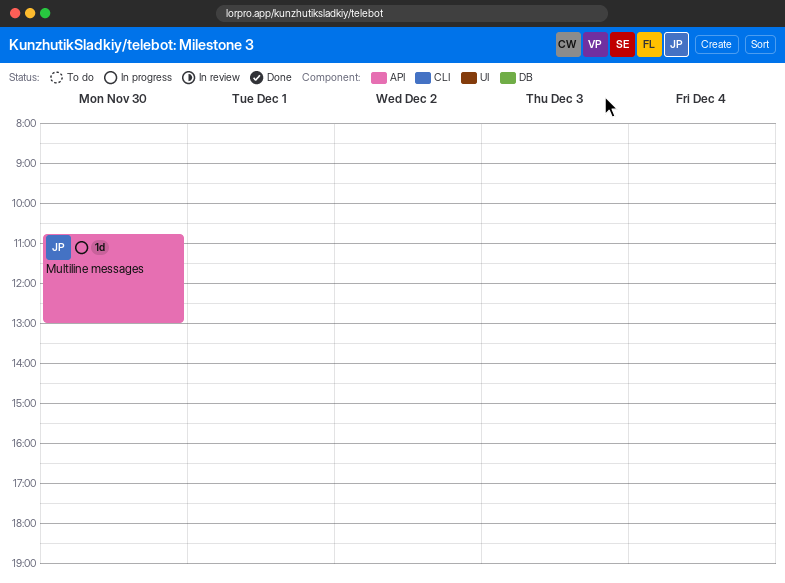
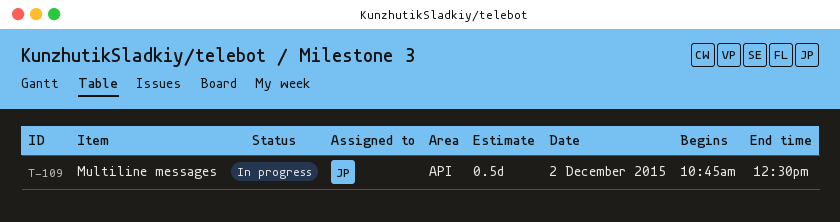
Multiline messages, estimate: 1d -> 0.5d
Multiline messages, day: Nov 30 -> Dec 2
Multiline messages, ends: 13:00 -> 12:30

